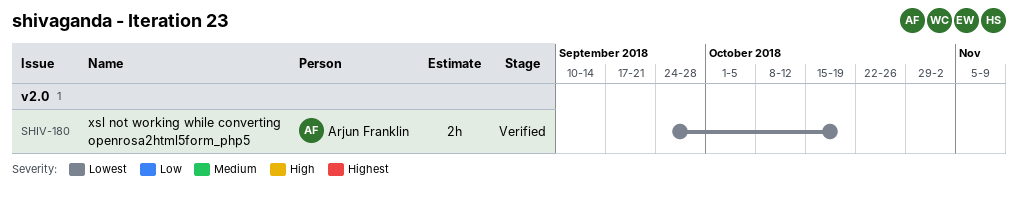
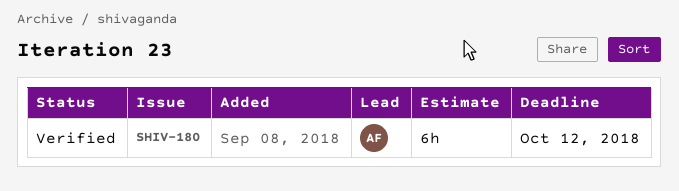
SHIV-180, estimate: 2h -> 6h
SHIV-180, due: Oct 19 -> Oct 12

